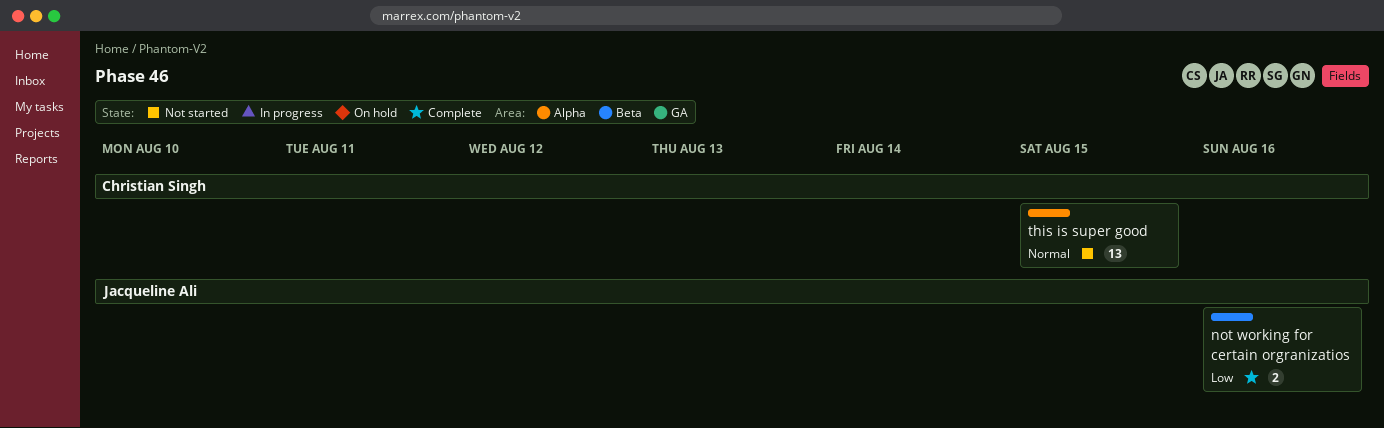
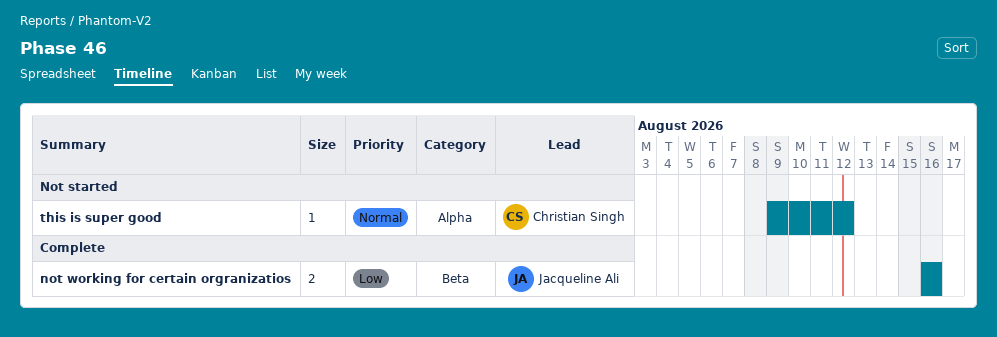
this is super good, estimate: 13 -> 1
this is super good, due: Aug 15 -> Aug 12

